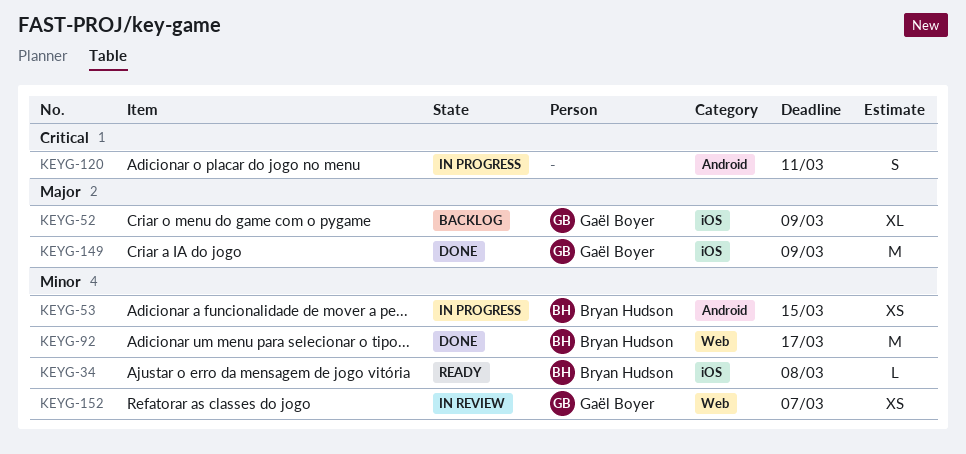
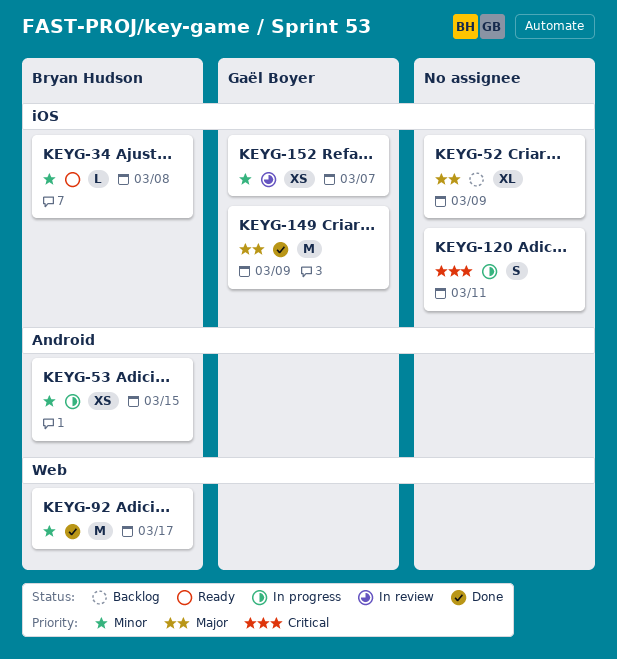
KEYG-52, owner: Gaël Boyer -> none
KEYG-120, label: Android -> iOS
KEYG-152, label: Web -> iOS

